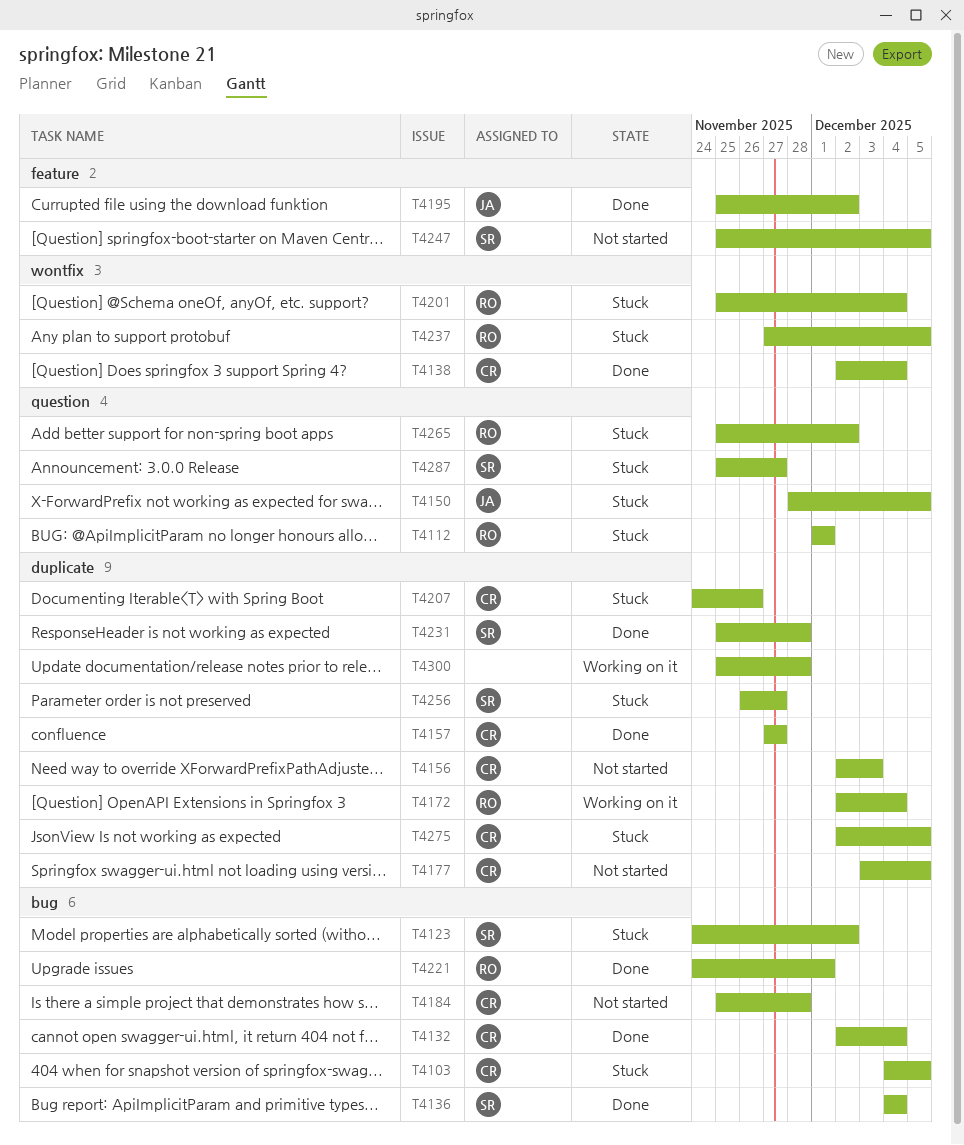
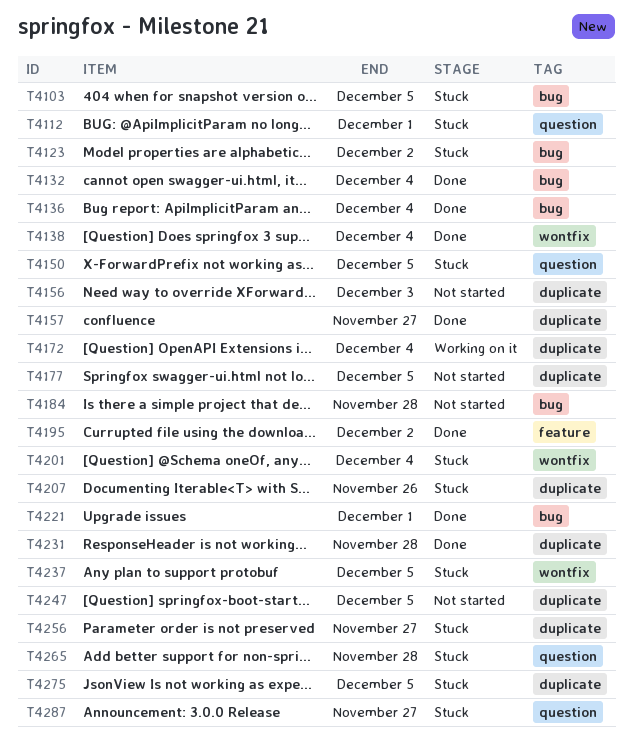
T4247, label: feature -> duplicate
T4265, due: Dec 2 -> Nov 28
T4300: present -> none

